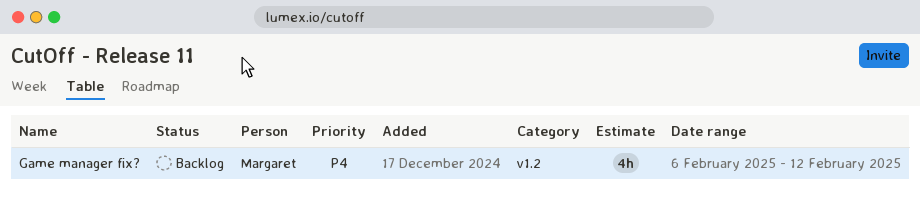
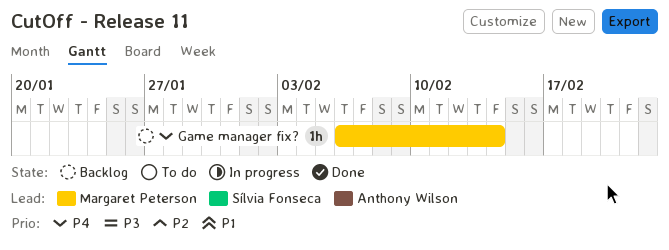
Game manager fix?, estimate: 4h -> 1h
Game manager fix?, due: Feb 12 -> Feb 14

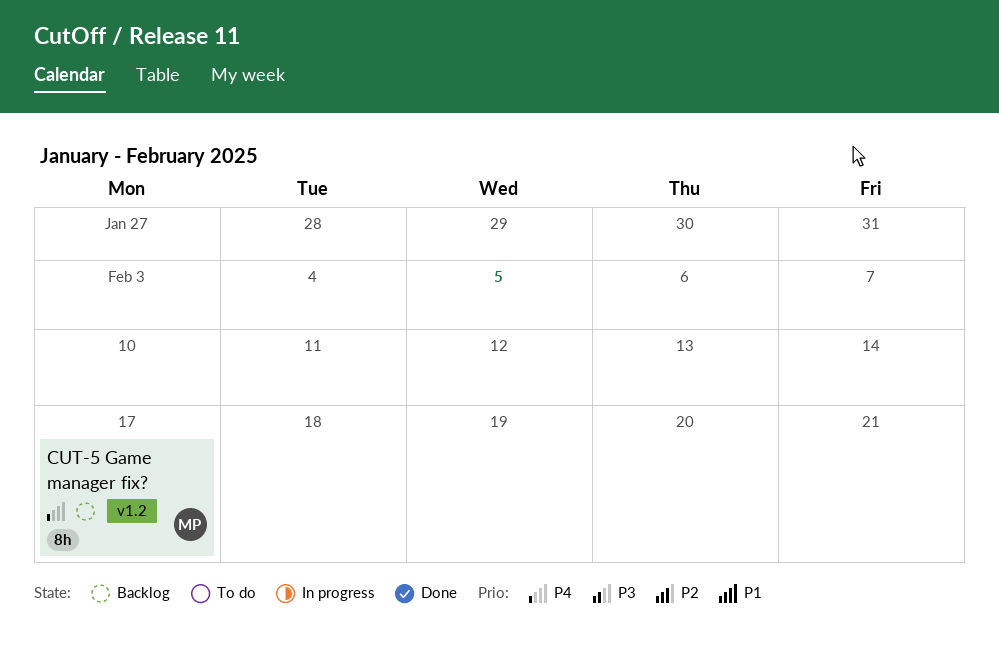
Game manager fix?, estimate: 1h -> 8h
Game manager fix?, due: Feb 14 -> Feb 17

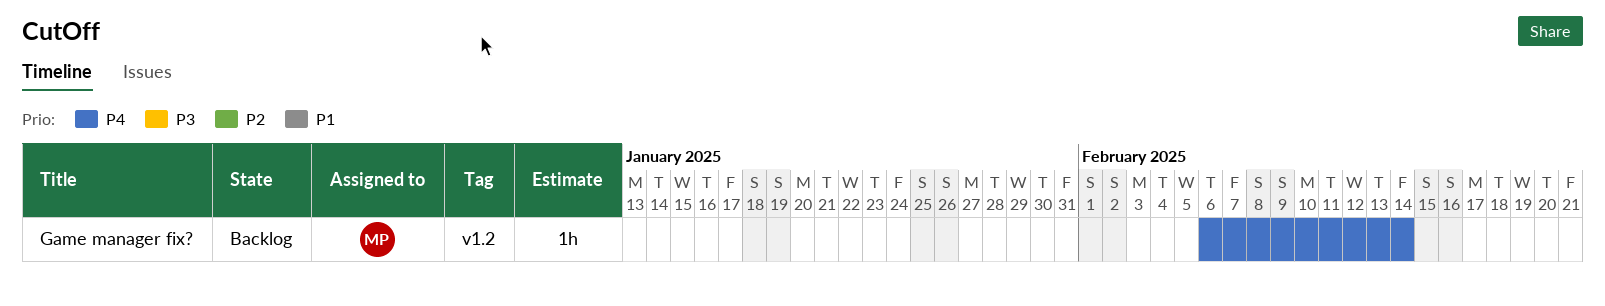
Game manager fix?, estimate: 8h -> 1h
Game manager fix?, due: Feb 17 -> Feb 14

